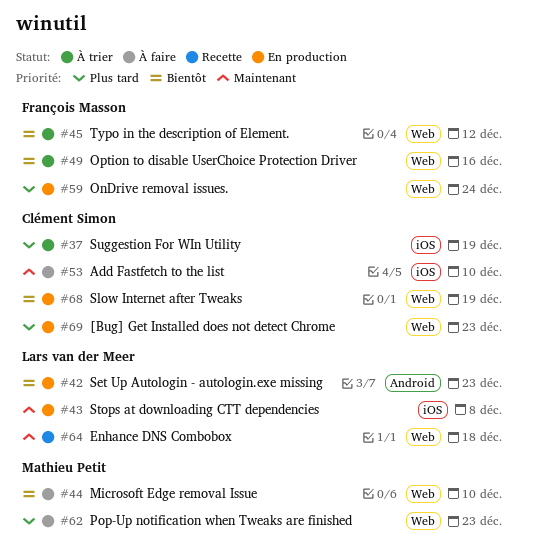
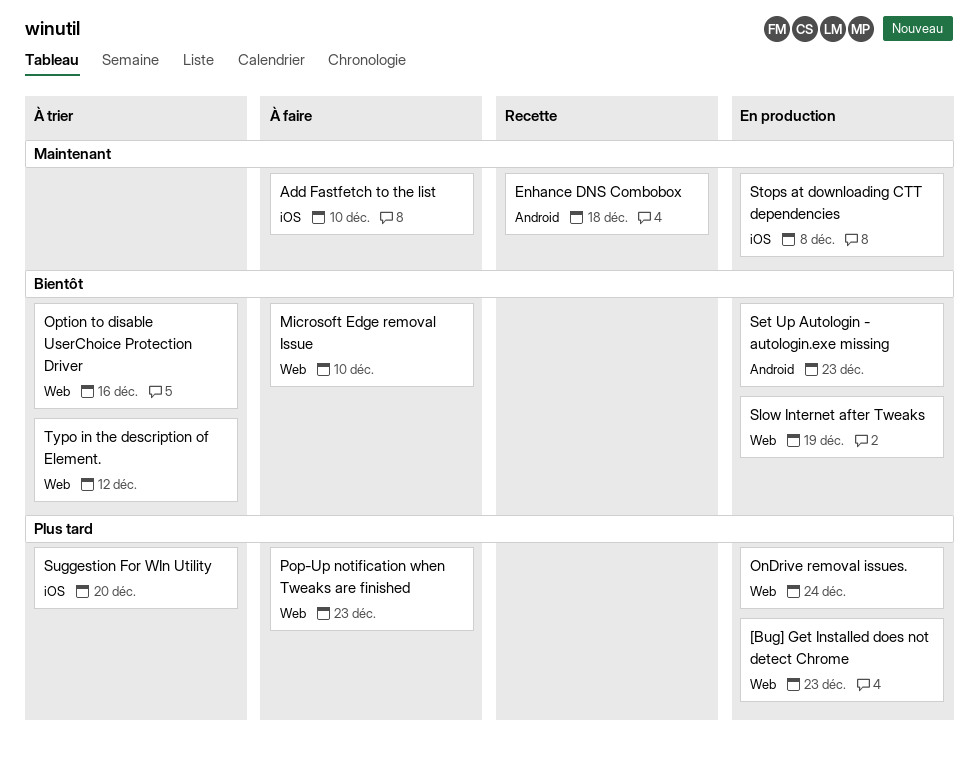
Enhance DNS Combobox, label: Web -> Android
Suggestion For WIn Utility, due: Dec 19 -> Dec 20

